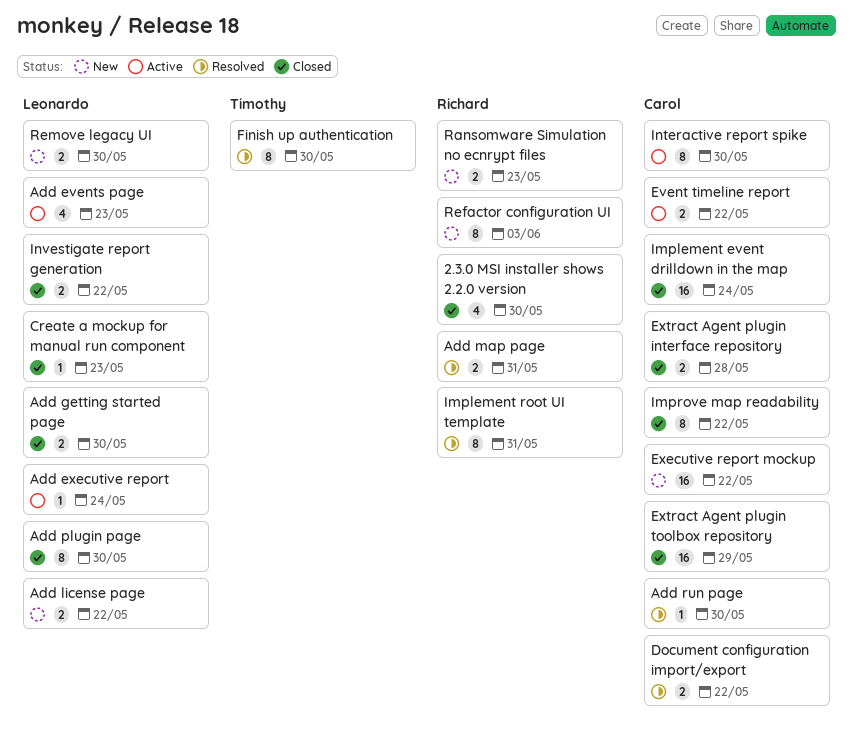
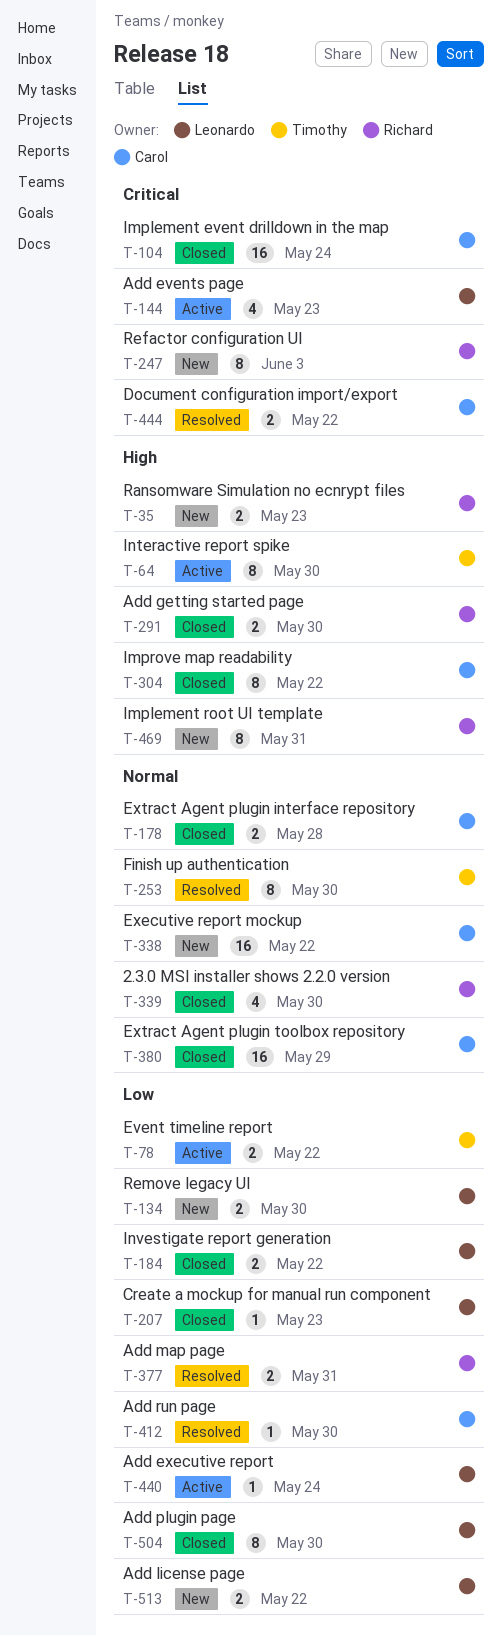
Add getting started page, owner: Leonardo -> Richard
Event timeline report, owner: Carol -> Timothy
Implement root UI template, status: Resolved -> New
Interactive report spike, owner: Carol -> Timothy

